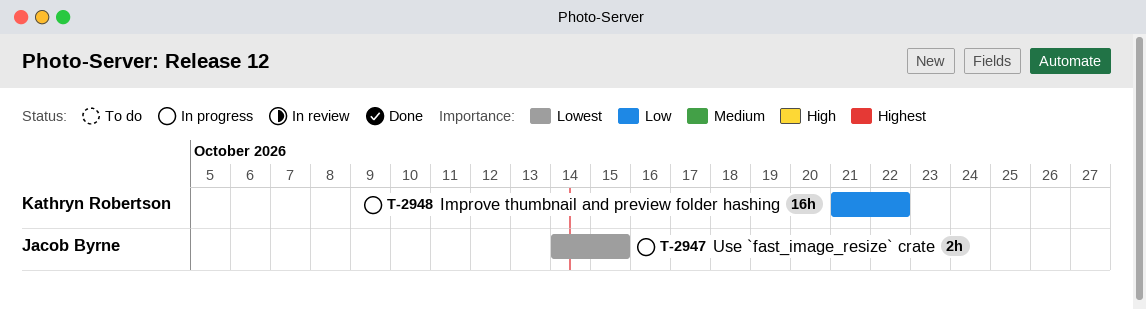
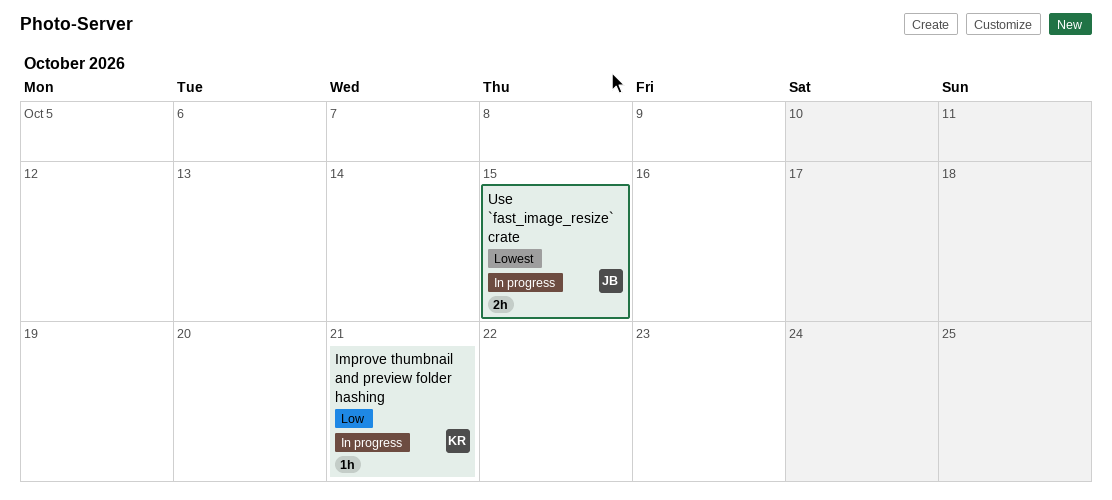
Improve thumbnail and preview folder hashing, estimate: 16h -> 1h
Improve thumbnail and preview folder hashing, due: Oct 22 -> Oct 21

